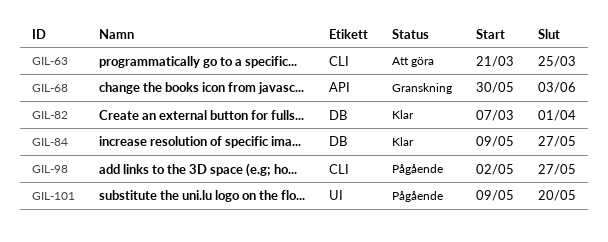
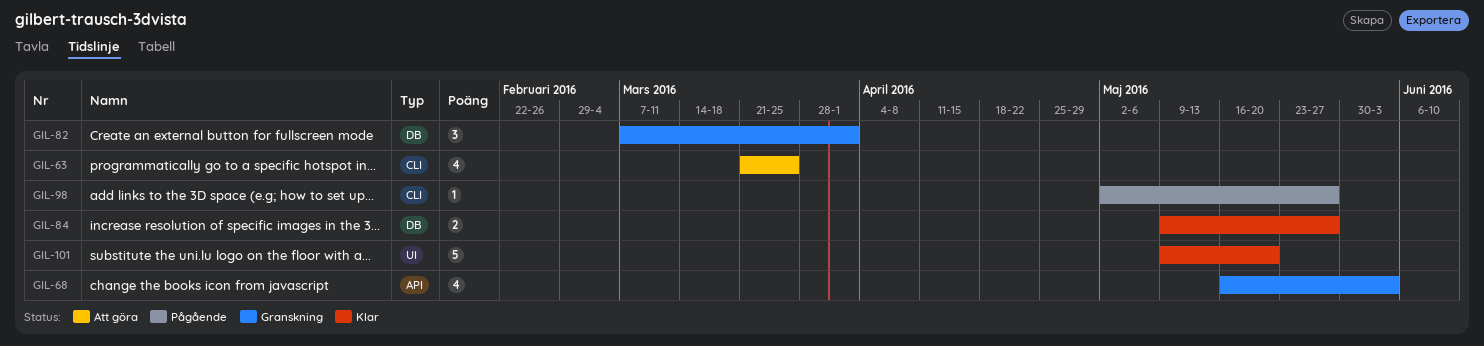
GIL-68, start: May 30 -> May 16
GIL-82, status: Klar -> Granskning
GIL-101, status: Pågående -> Klar

